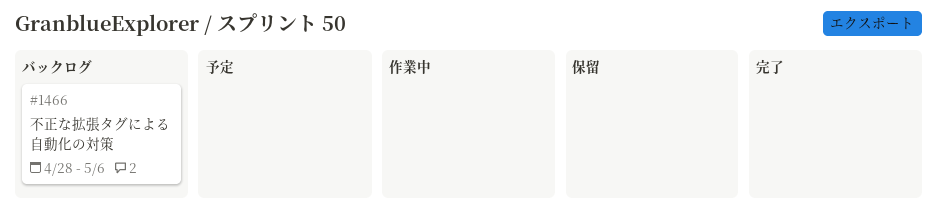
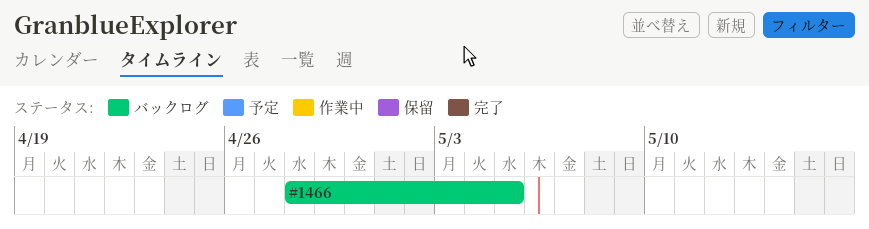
#1466, due: May 6 -> May 5

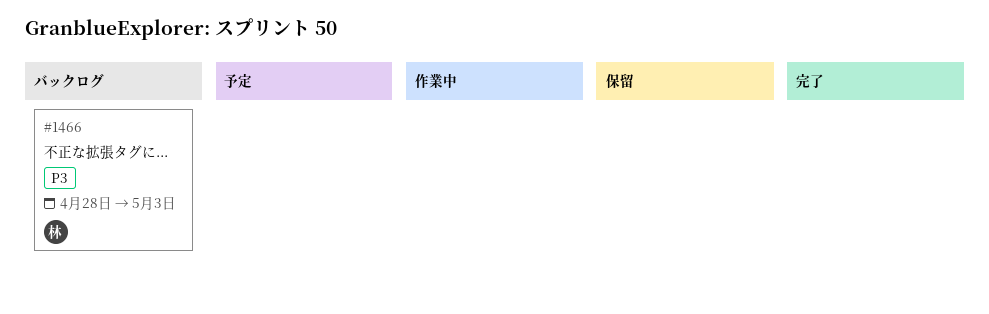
#1466, due: May 5 -> May 3

